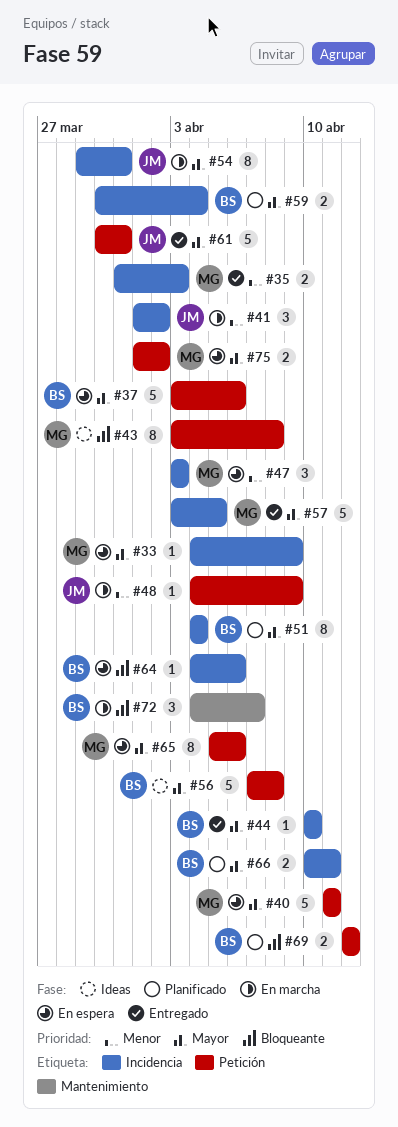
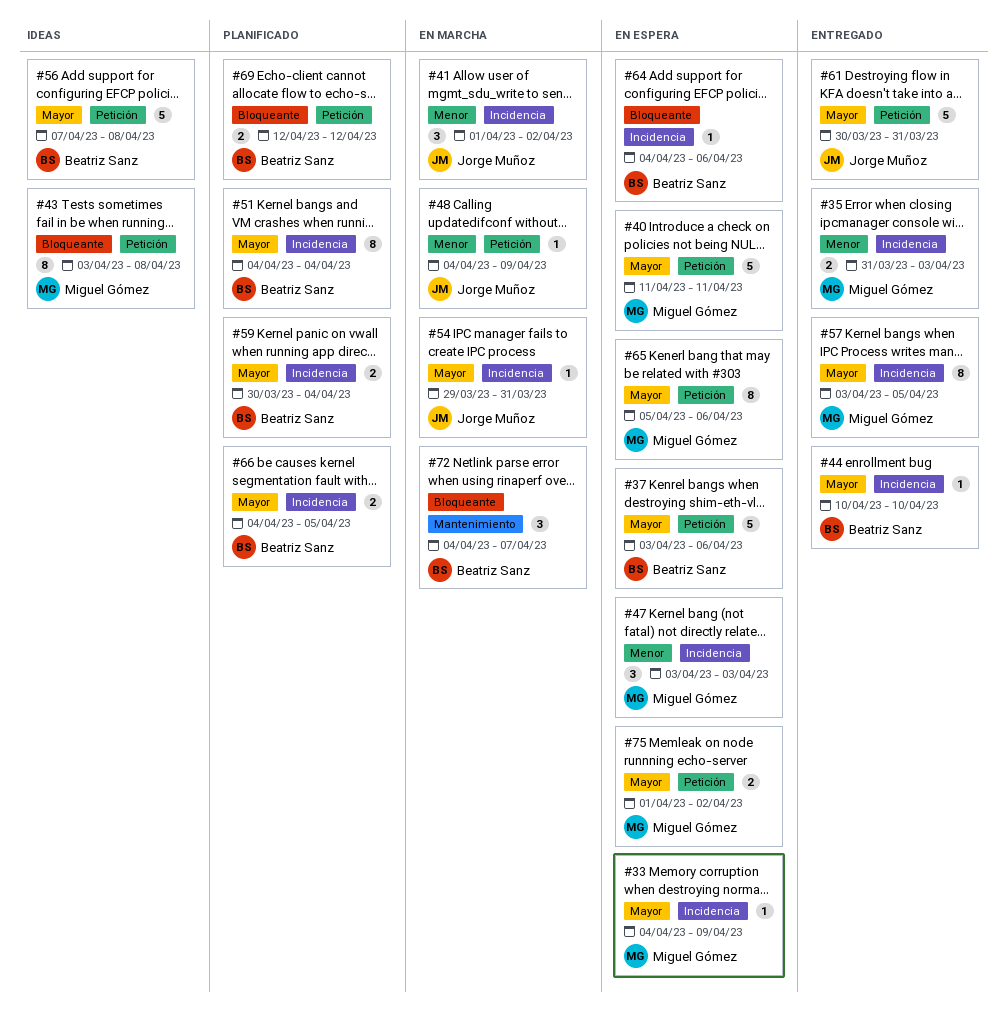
#54, estimate: 8 -> 1
#57, estimate: 5 -> 8
#66, start: Apr 10 -> Apr 4
#66, due: Apr 11 -> Apr 5

